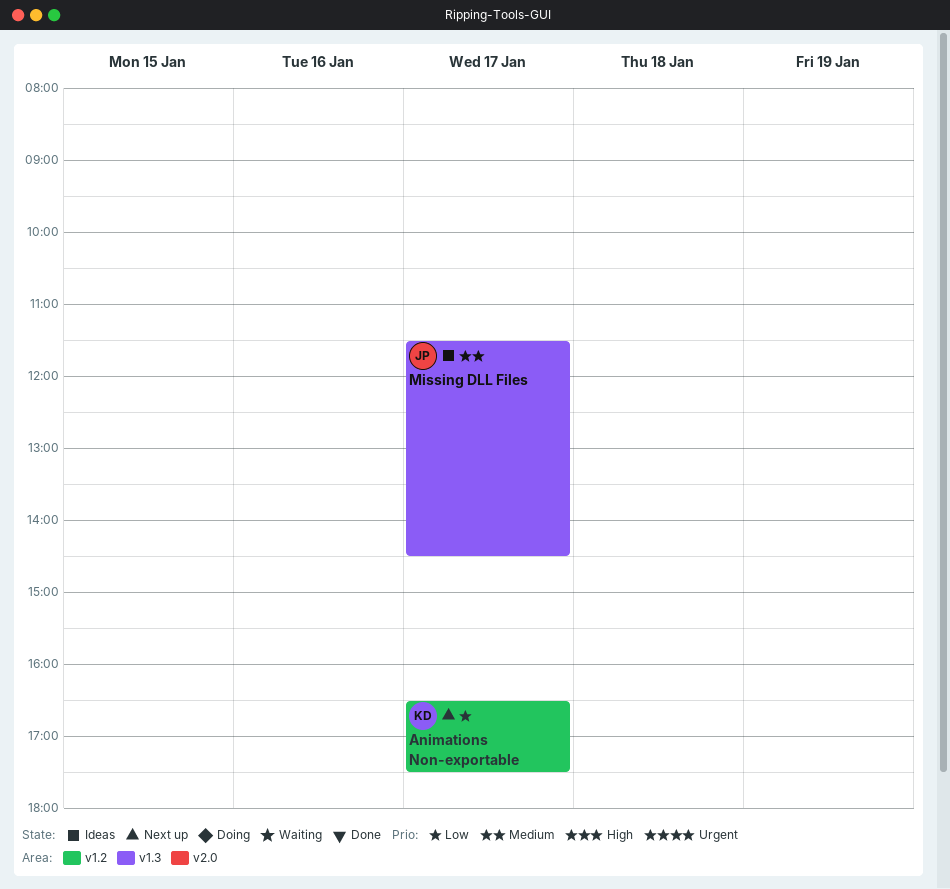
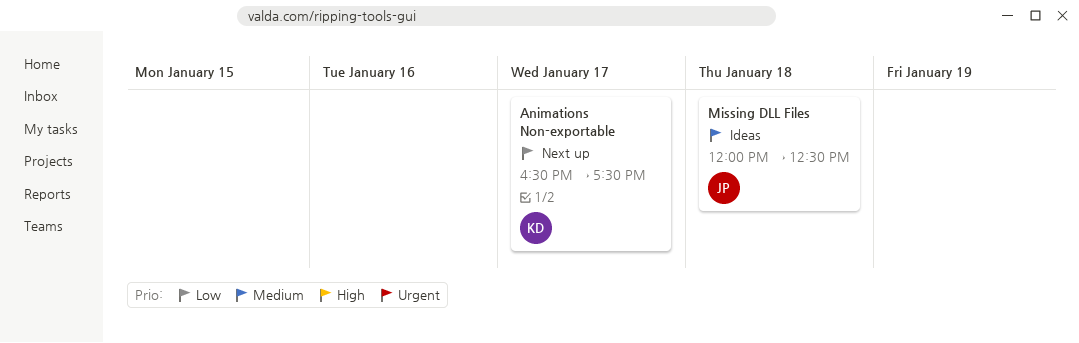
Missing DLL Files, day: Jan 17 -> Jan 18
Missing DLL Files, begins: 11:30 -> 12:00
Missing DLL Files, ends: 14:30 -> 12:30

